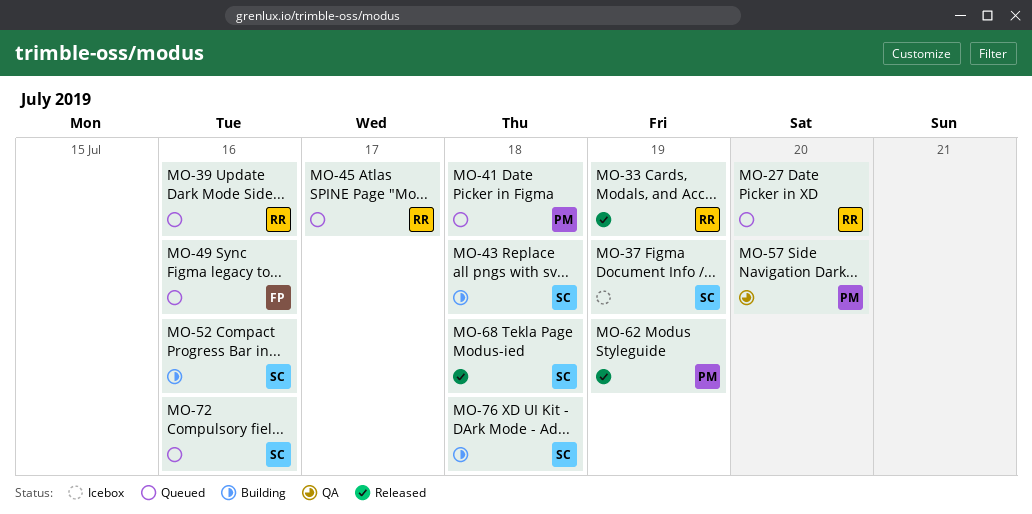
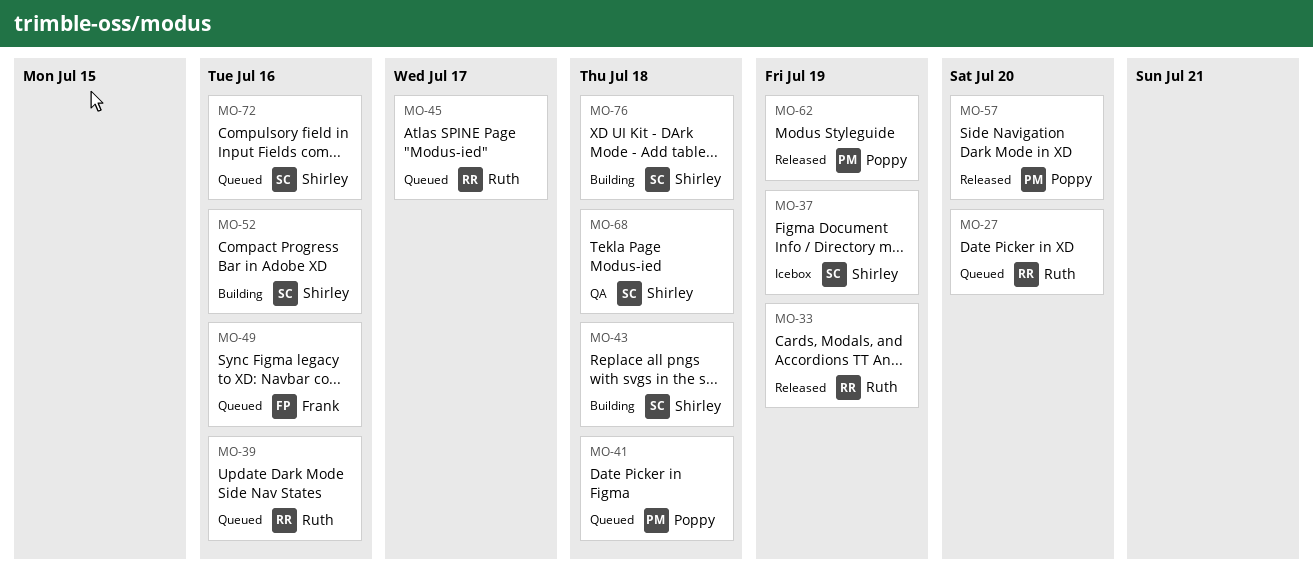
MO-57, status: QA -> Released
MO-68, status: Released -> QA

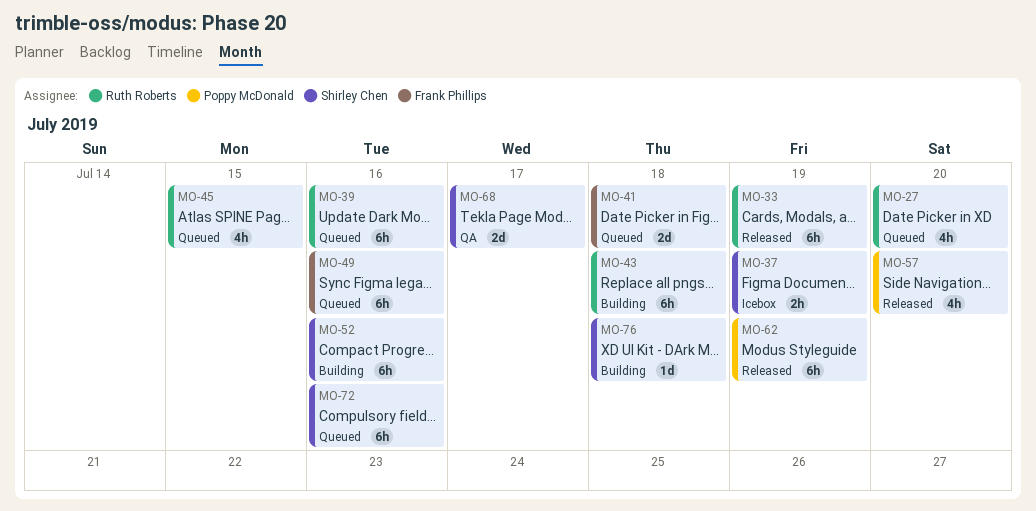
MO-41, owner: Poppy McDonald -> Frank Phillips
MO-43, owner: Shirley Chen -> Ruth Roberts
MO-45, due: Jul 17 -> Jul 15
MO-68, due: Jul 18 -> Jul 17

